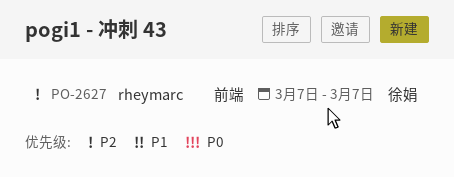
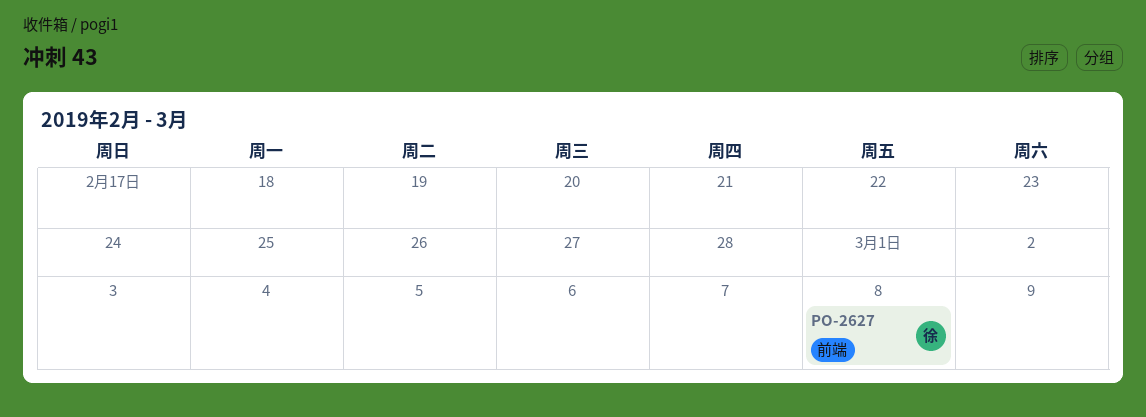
PO-2627, due: Mar 7 -> Mar 8

